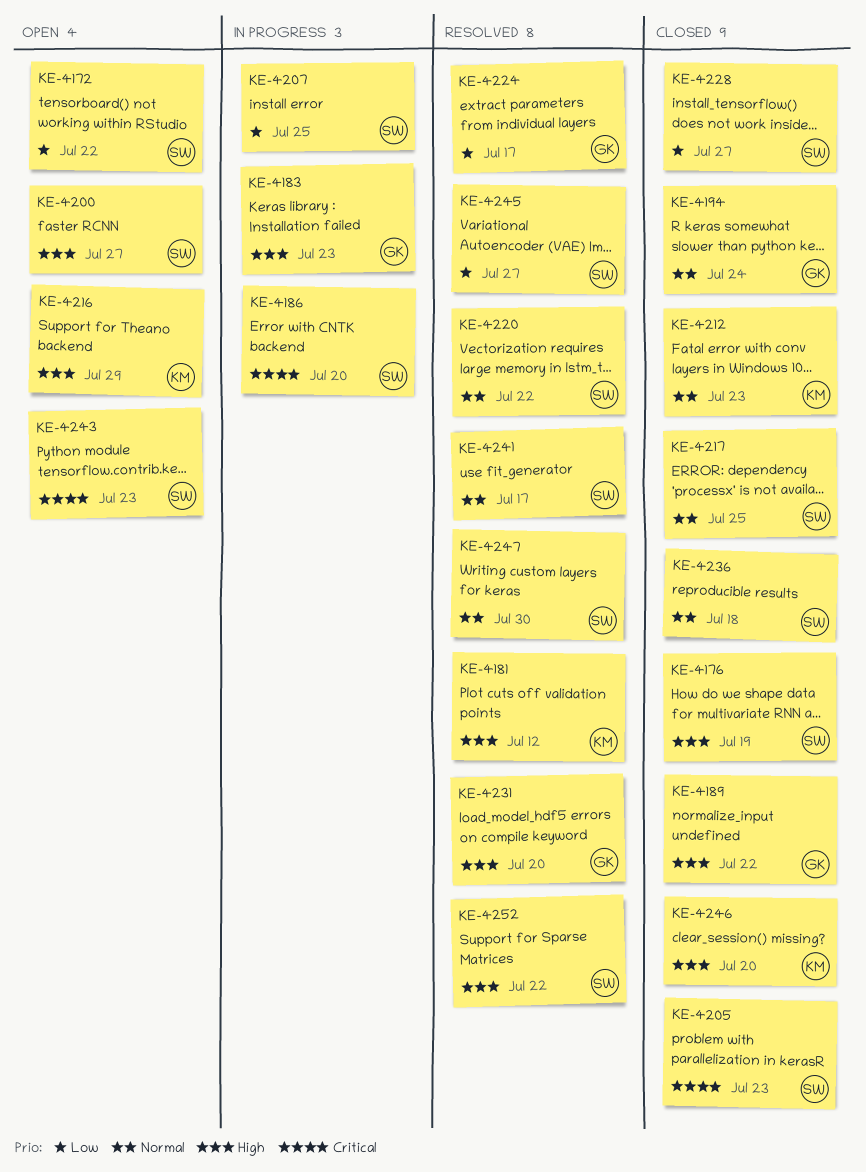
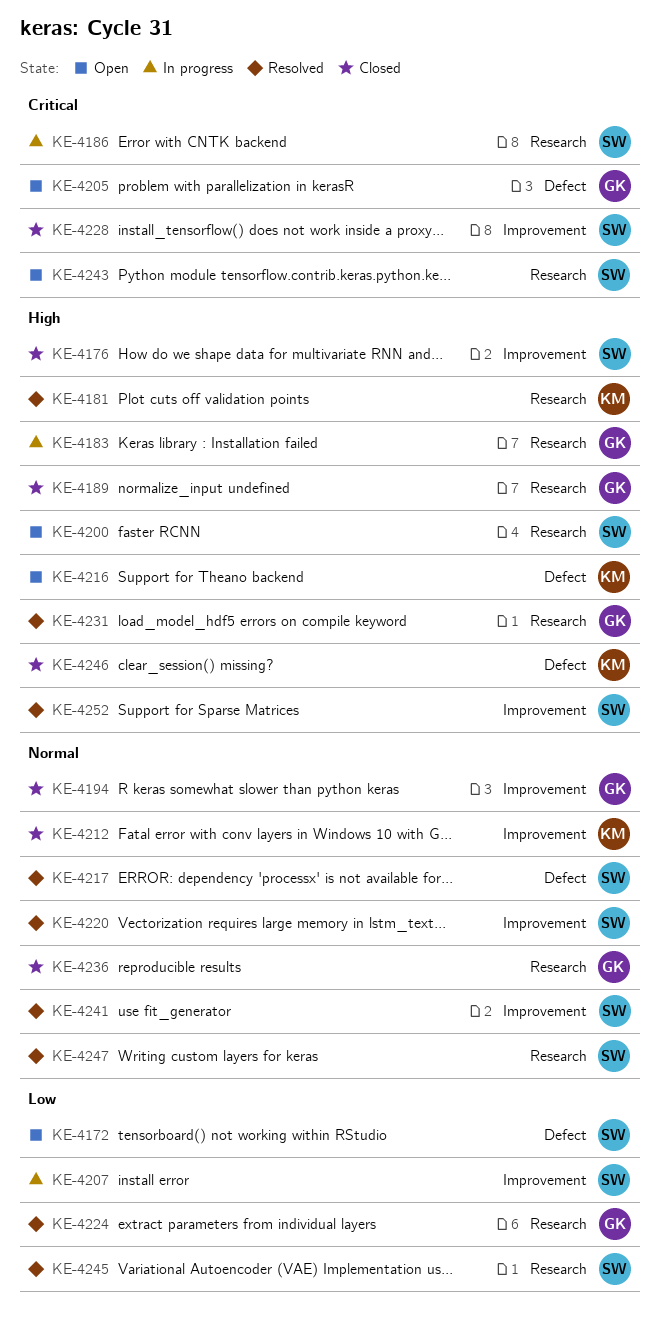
KE-4205, status: Closed -> Open
KE-4205, owner: SW -> GK
KE-4217, status: Closed -> Resolved
KE-4228, priority: Low -> Critical
KE-4236, owner: SW -> GK

